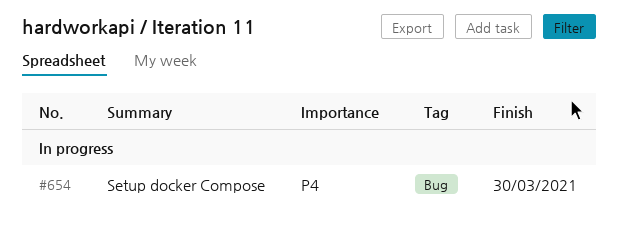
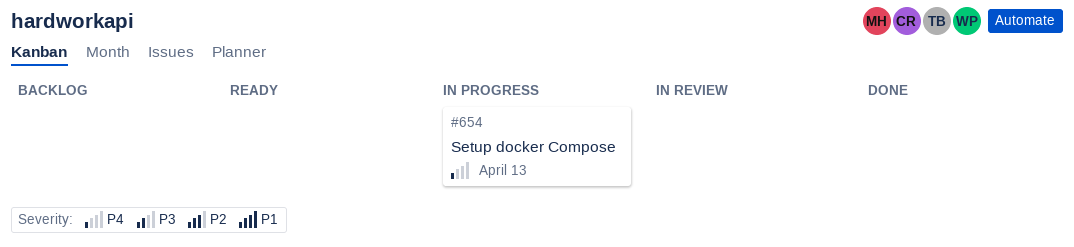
#654, due: Mar 30 -> Apr 13

